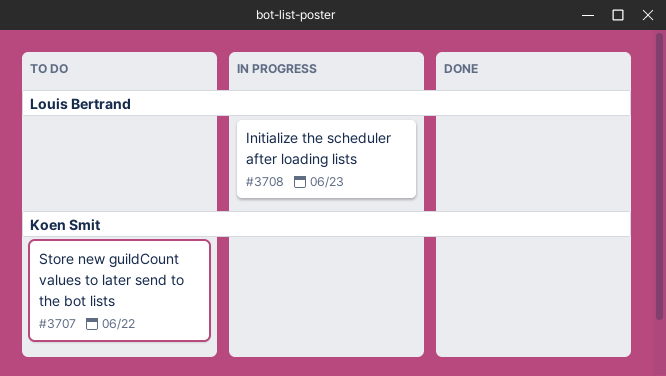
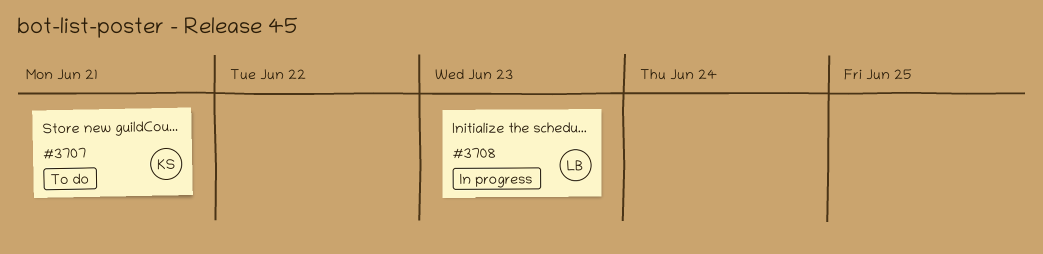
#3707, due: Jun 22 -> Jun 21

